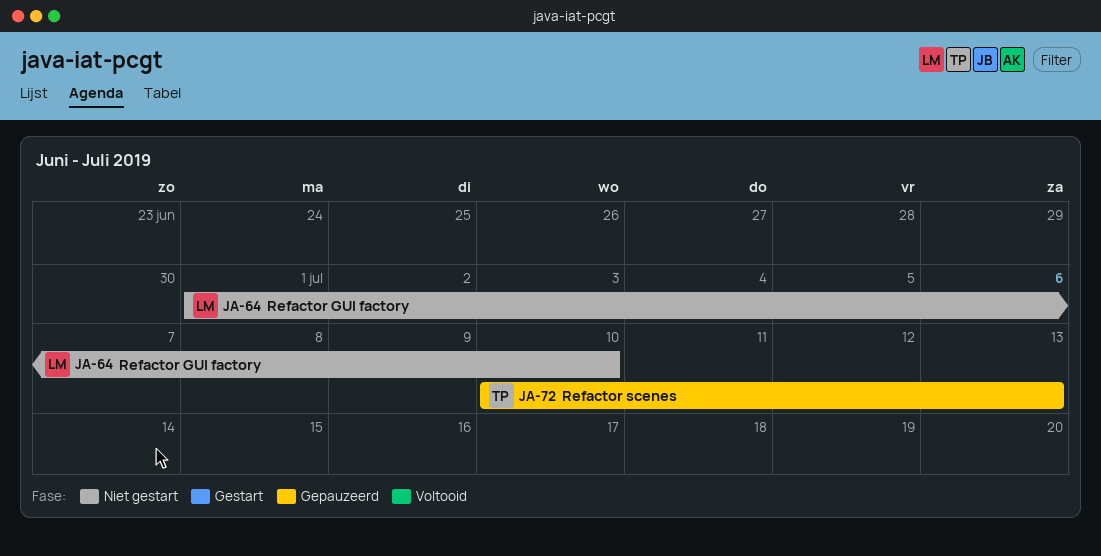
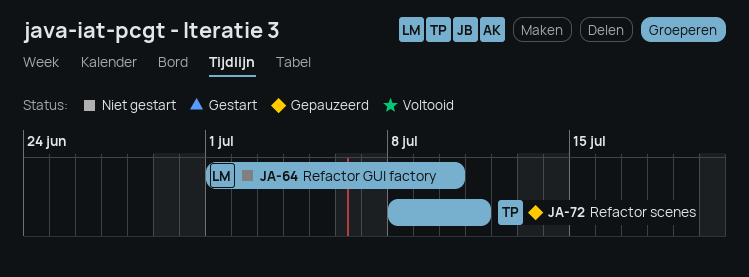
JA-72, start: Jul 10 -> Jul 8
JA-72, due: Jul 13 -> Jul 11

